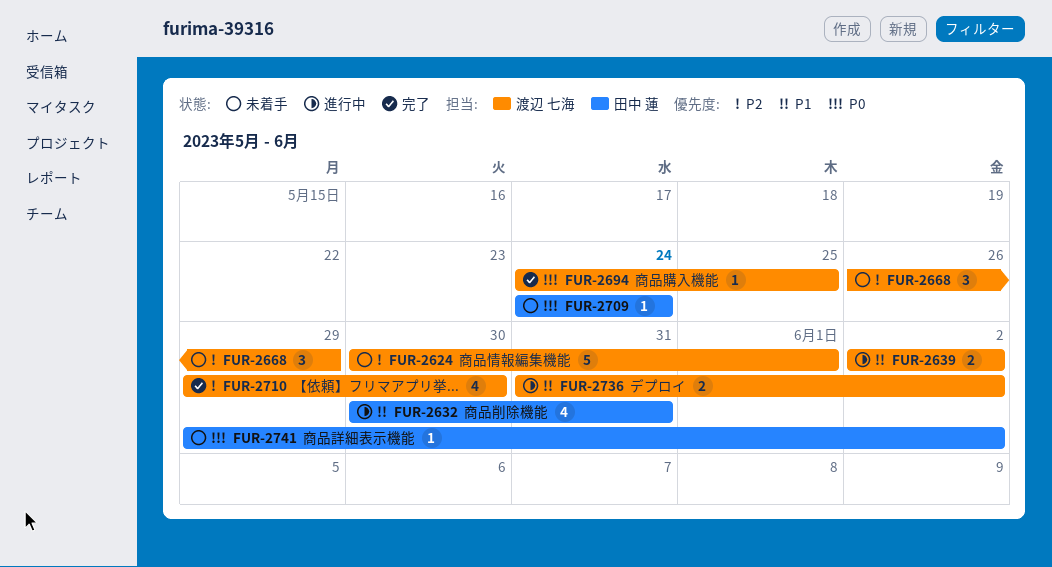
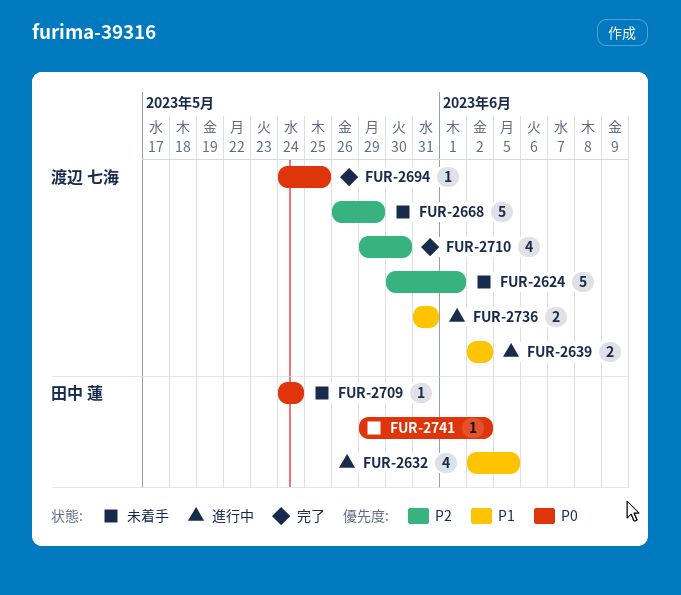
FUR-2632, start: May 30 -> Jun 2
FUR-2632, due: May 31 -> Jun 5
FUR-2668, estimate: 3 -> 5
FUR-2736, due: Jun 2 -> May 31

